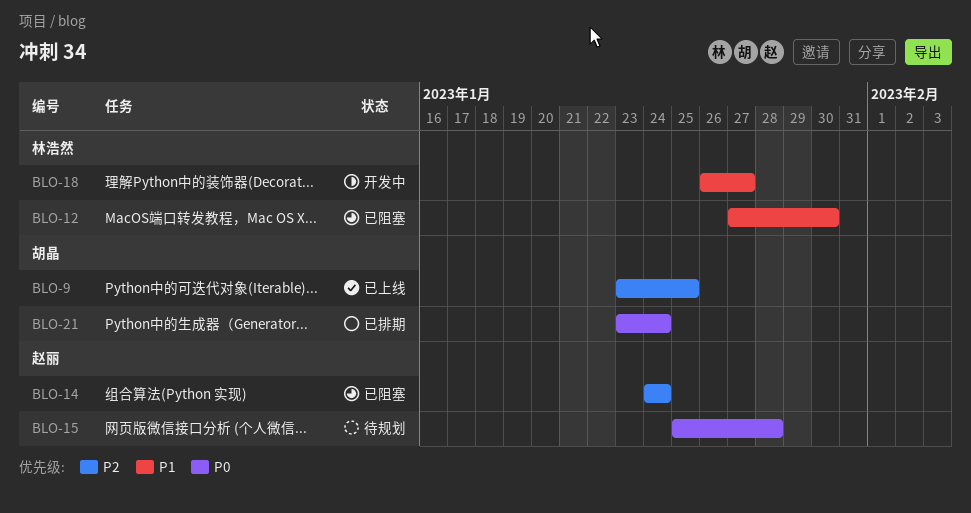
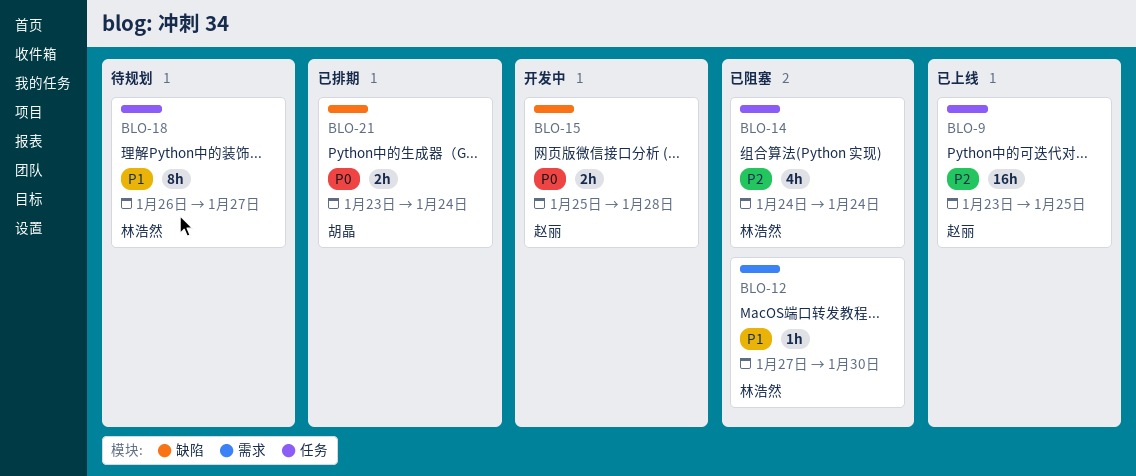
BLO-9, owner: 胡晶 -> 赵丽
BLO-14, owner: 赵丽 -> 林浩然
BLO-15, status: 待规划 -> 开发中
BLO-18, status: 开发中 -> 待规划

